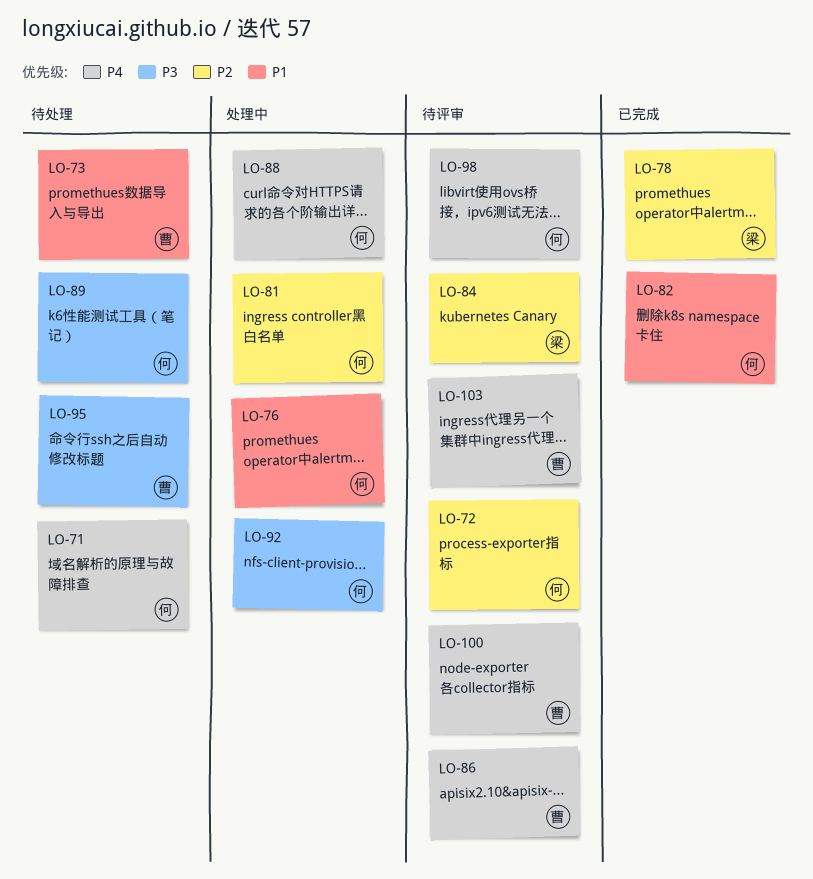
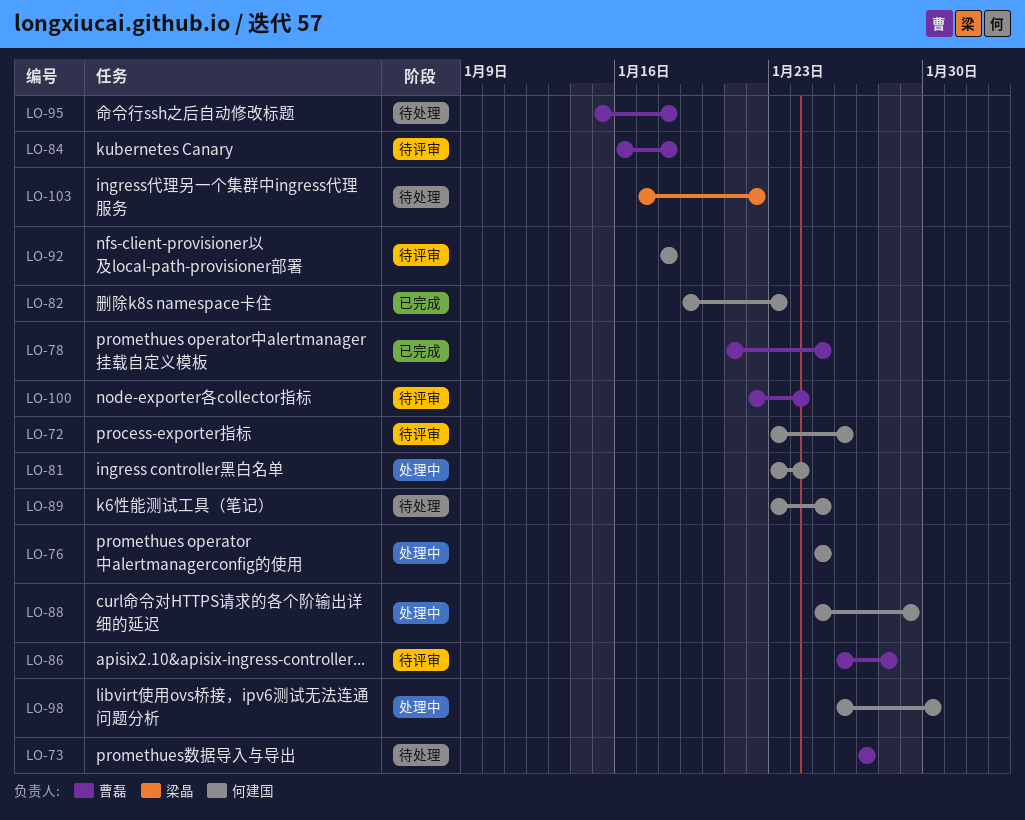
LO-71: present -> none
LO-78, owner: 梁晶 -> 曹磊
LO-84, owner: 梁晶 -> 曹磊
LO-92, status: 处理中 -> 待评审
LO-98, status: 待评审 -> 处理中
LO-103, status: 待评审 -> 待处理
LO-103, owner: 曹磊 -> 梁晶

